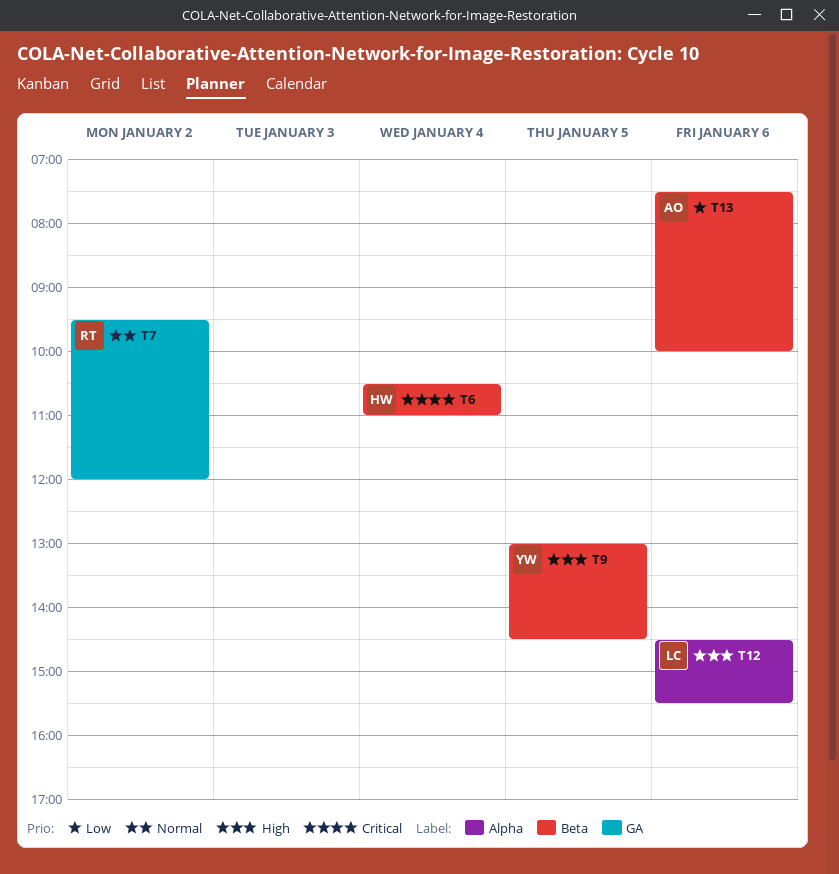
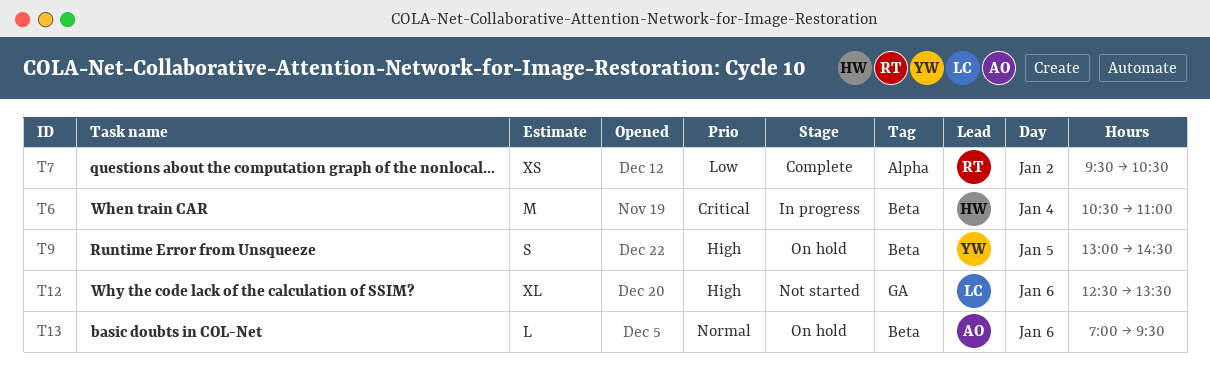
T7, priority: Normal -> Low
T7, label: GA -> Alpha
T7, ends: 12:00 -> 10:30
T12, label: Alpha -> GA
T12, begins: 14:30 -> 12:30
T12, ends: 15:30 -> 13:30
T13, priority: Low -> Normal
T13, begins: 07:30 -> 07:00
T13, ends: 10:00 -> 09:30

